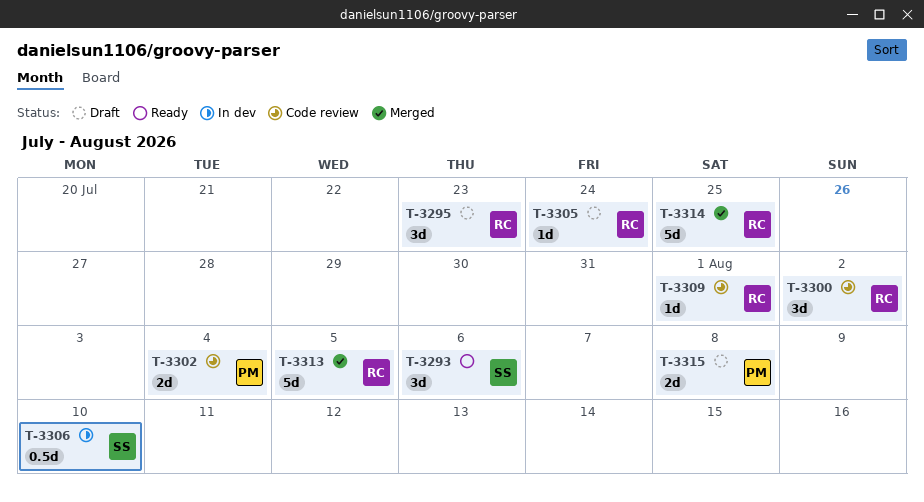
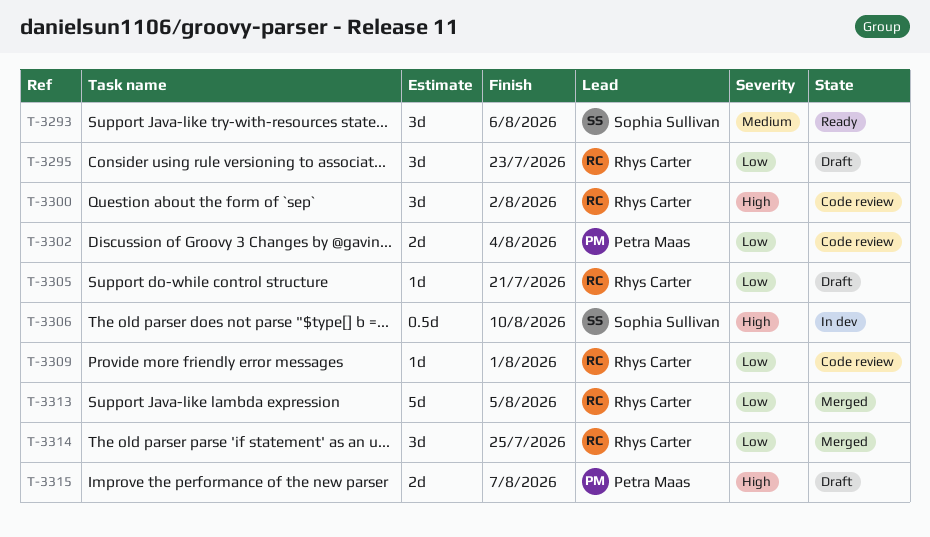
T-3305, due: Jul 24 -> Jul 21
T-3314, estimate: 5d -> 3d
T-3315, due: Aug 8 -> Aug 7

